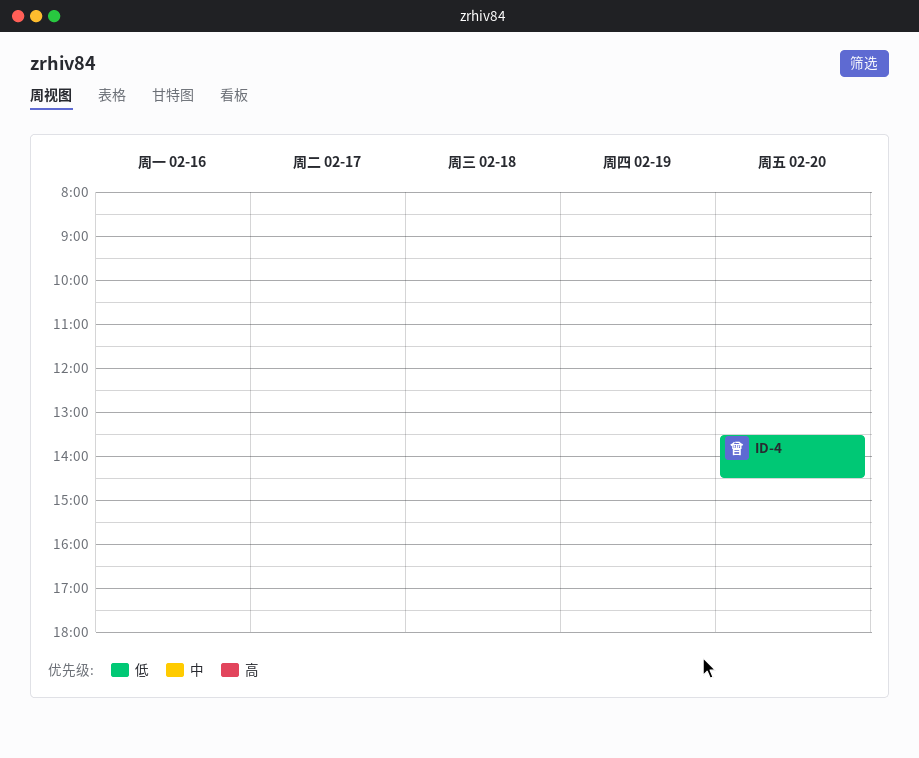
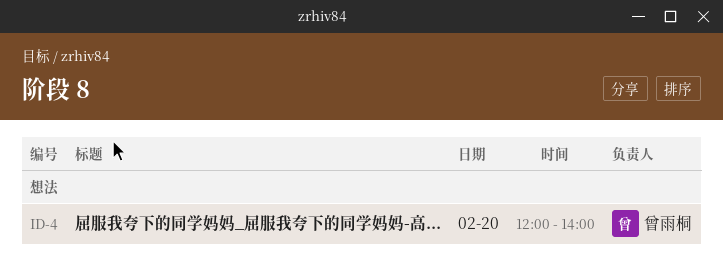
ID-4, begins: 13:30 -> 12:00
ID-4, ends: 14:30 -> 14:00

